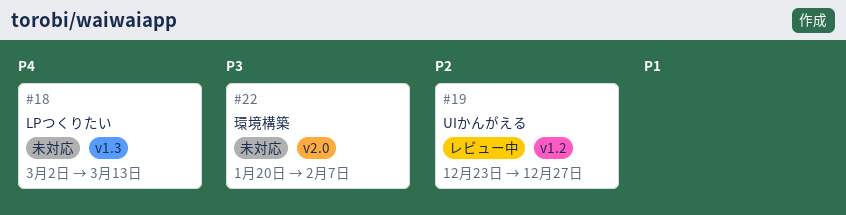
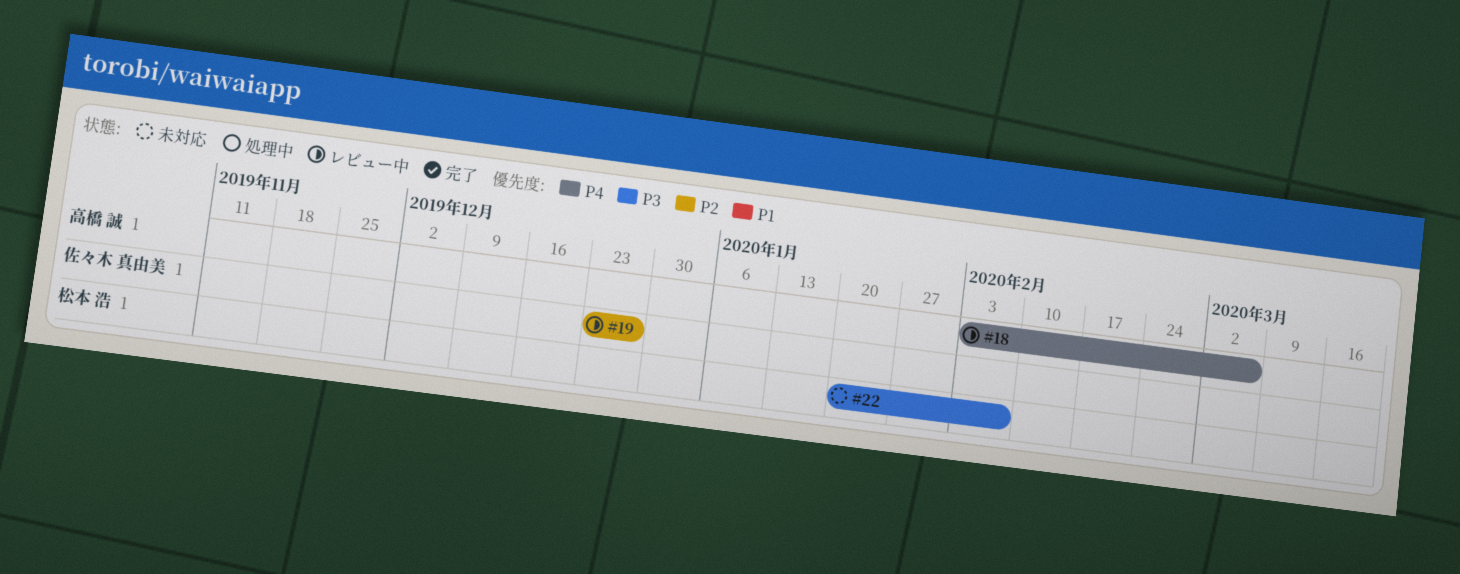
#18, status: 未対応 -> レビュー中
#18, start: Mar 2 -> Feb 3
#18, due: Mar 13 -> Mar 6

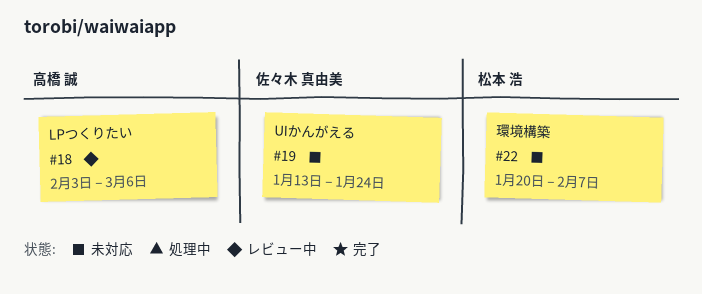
#19, status: レビュー中 -> 未対応
#19, start: Dec 23 -> Jan 13
#19, due: Dec 27 -> Jan 24

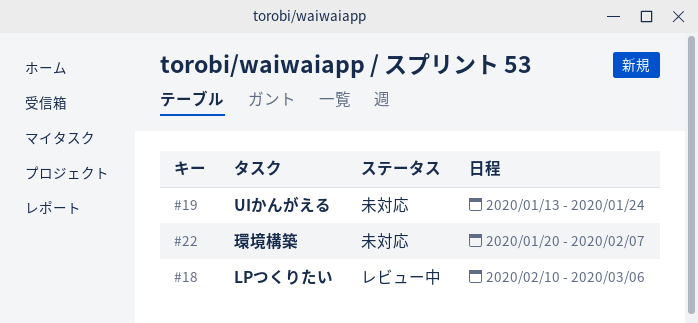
#18, start: Feb 3 -> Feb 10

